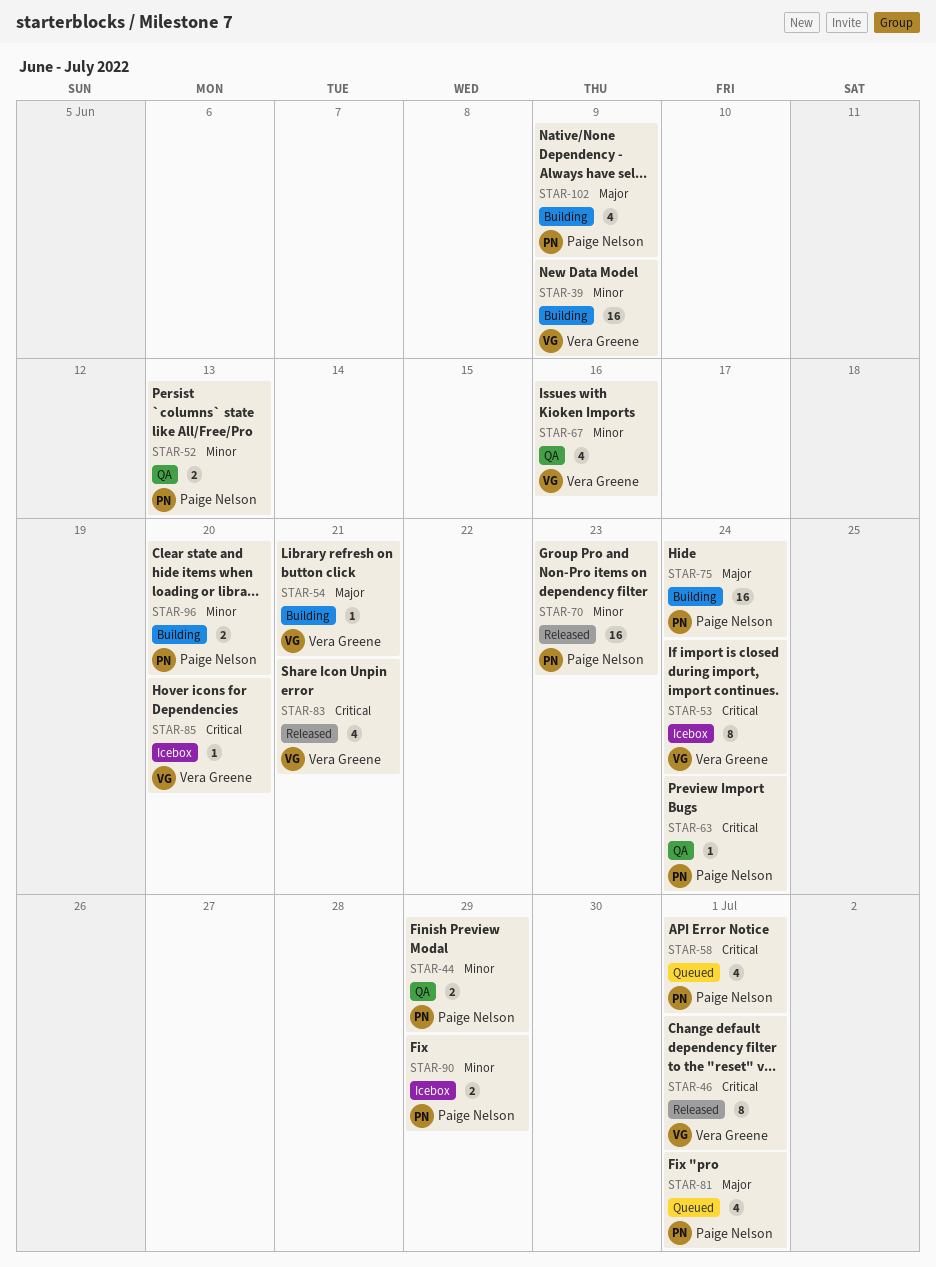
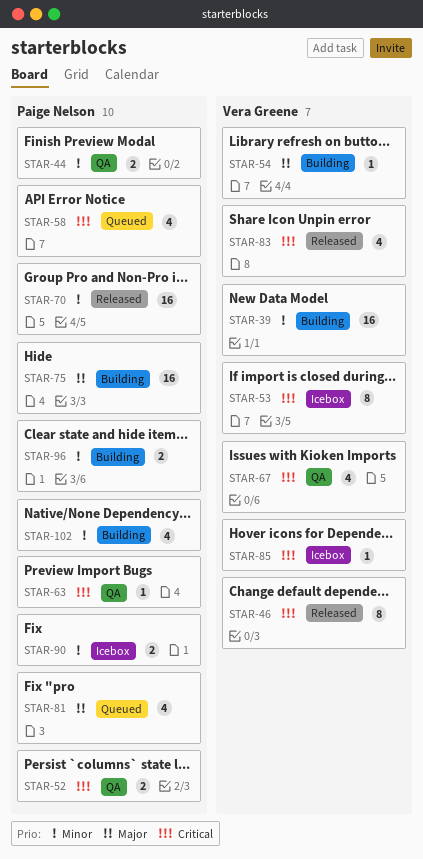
STAR-52, priority: Minor -> Critical
STAR-67, priority: Minor -> Critical
STAR-102, priority: Major -> Minor

